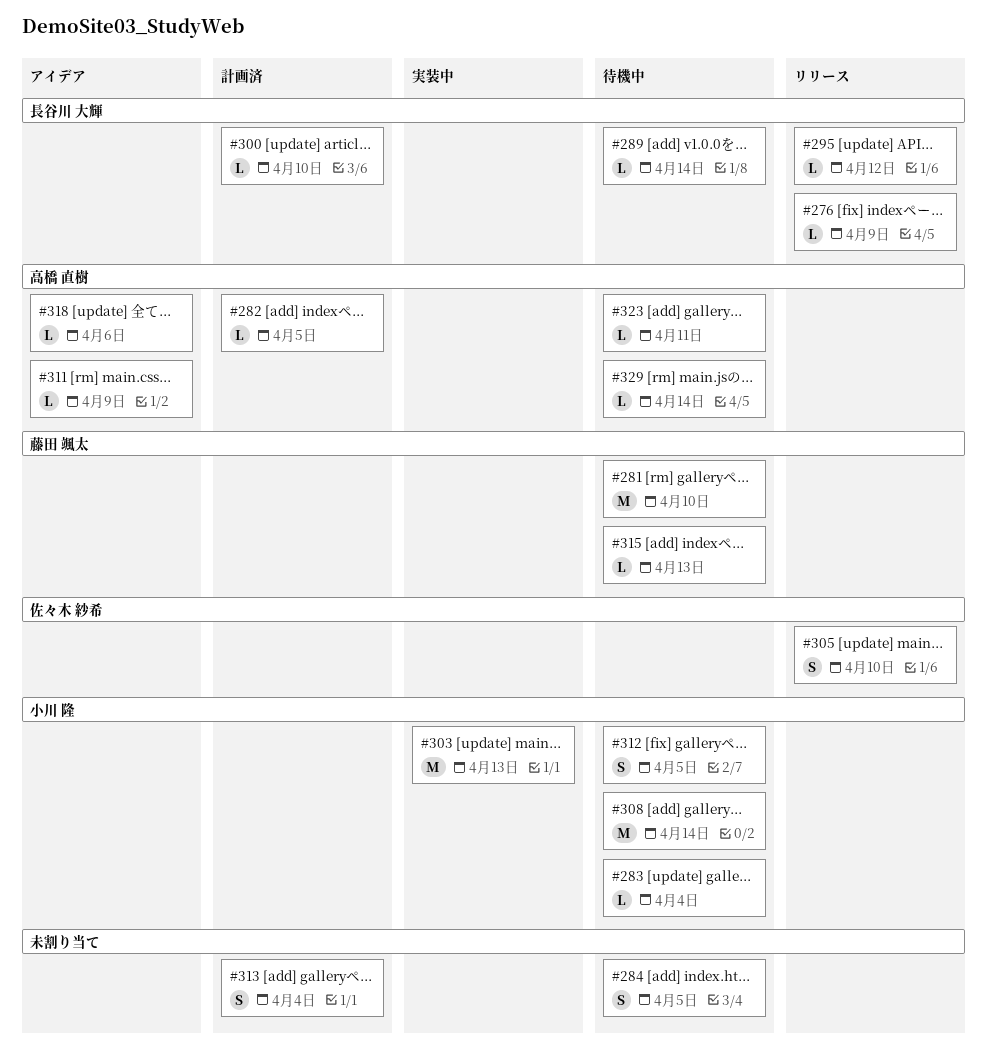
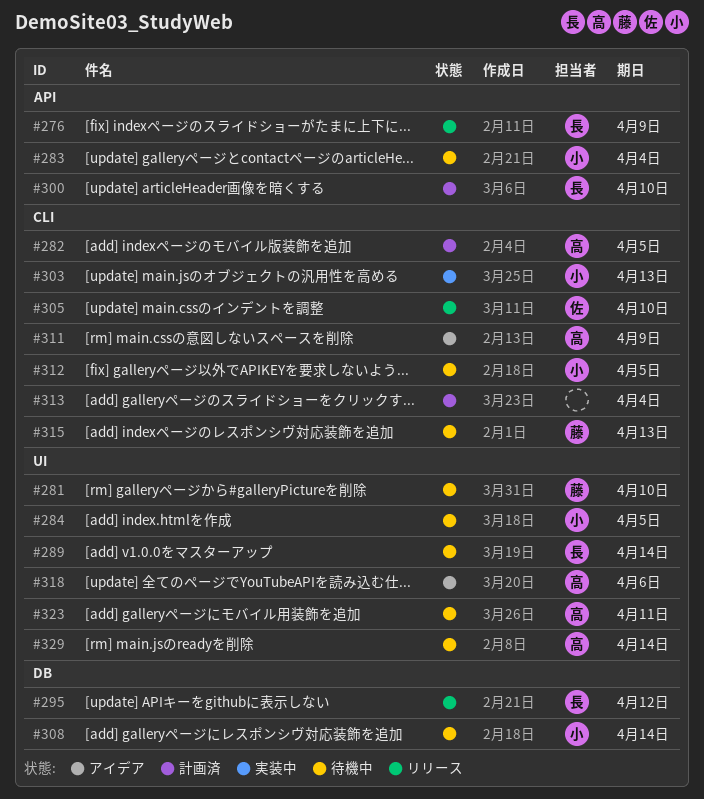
#284, owner: none -> 小川 隆

